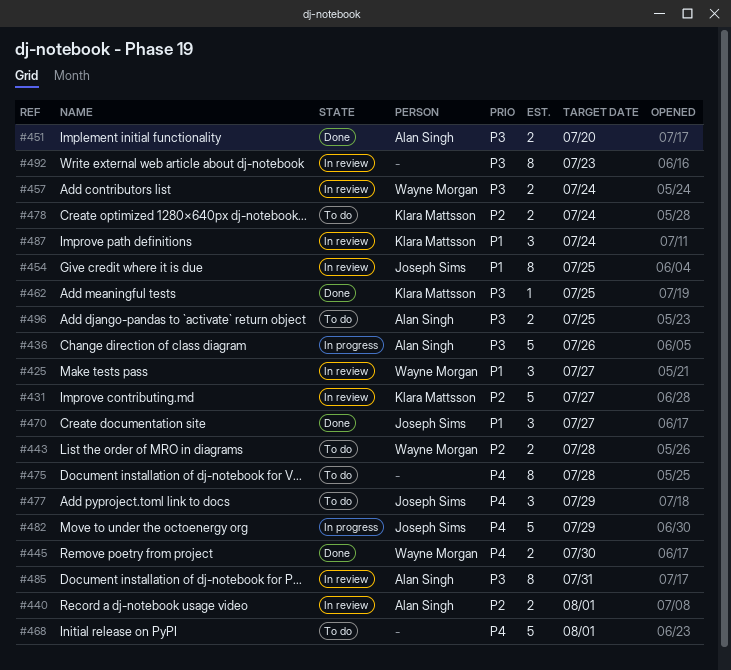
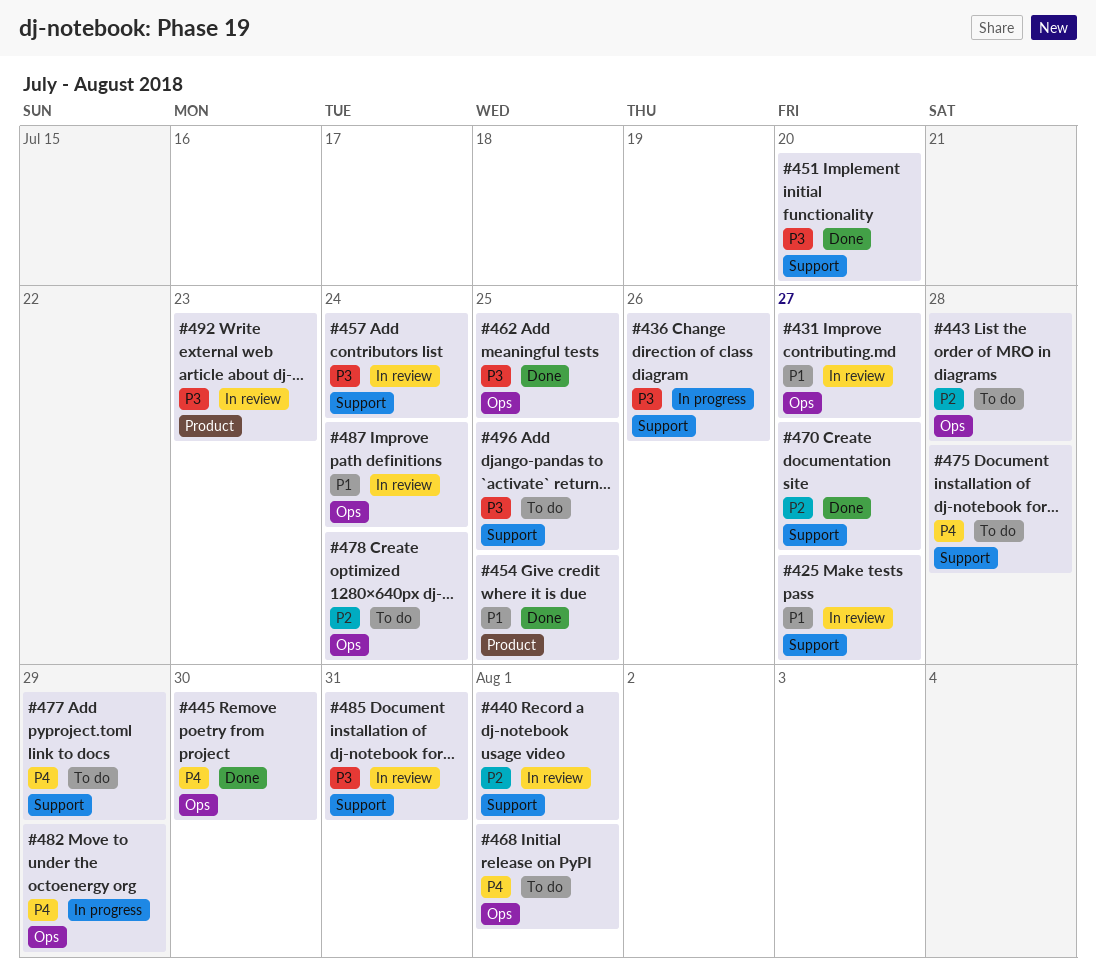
#431, priority: P2 -> P1
#454, status: In review -> Done
#470, priority: P1 -> P2

